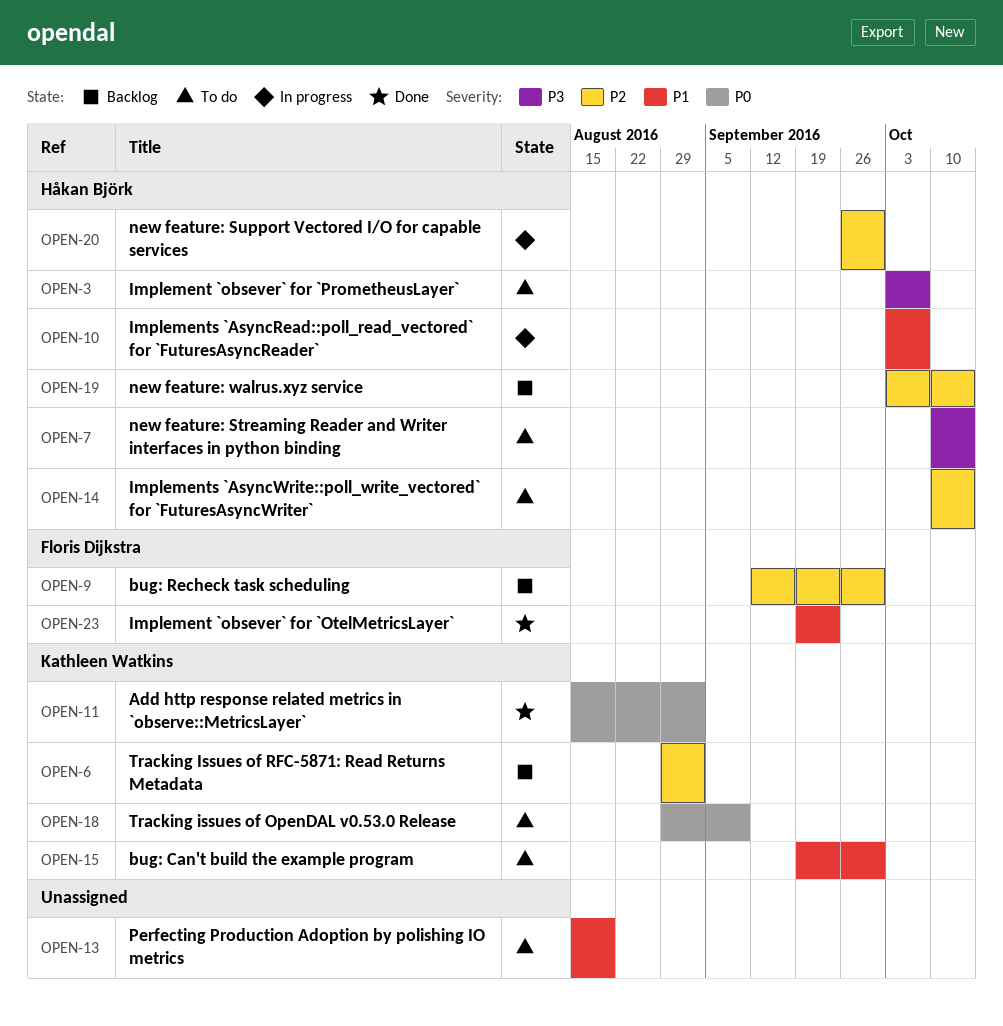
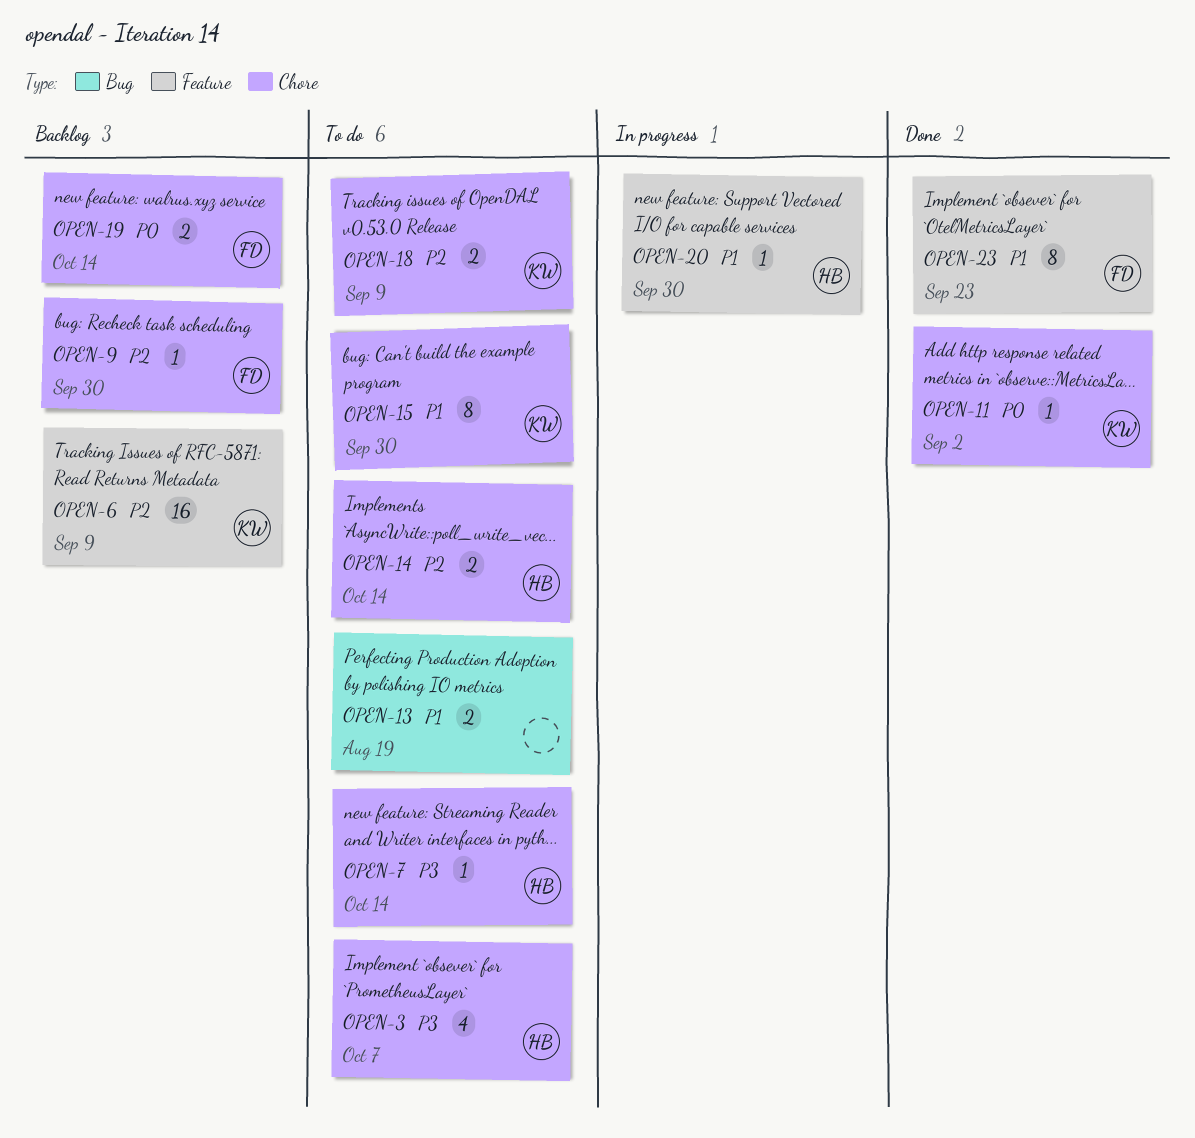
OPEN-6, due: Sep 2 -> Sep 9
OPEN-10: present -> none
OPEN-18, priority: P0 -> P2
OPEN-19, owner: Håkan Björk -> Floris Dijkstra
OPEN-19, priority: P2 -> P0
OPEN-20, priority: P2 -> P1

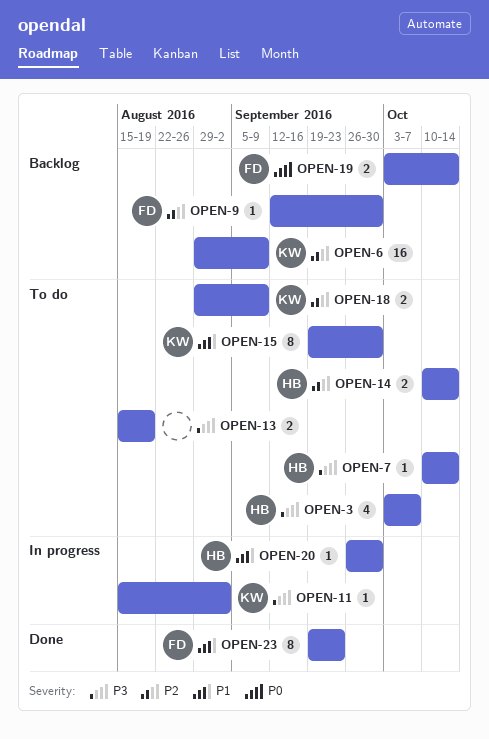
OPEN-11, status: Done -> In progress
OPEN-11, priority: P0 -> P3
OPEN-13, priority: P1 -> P3

